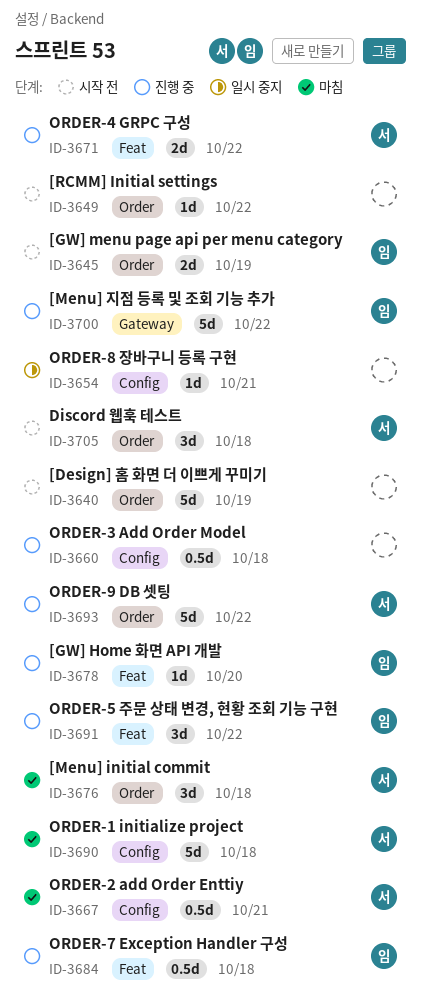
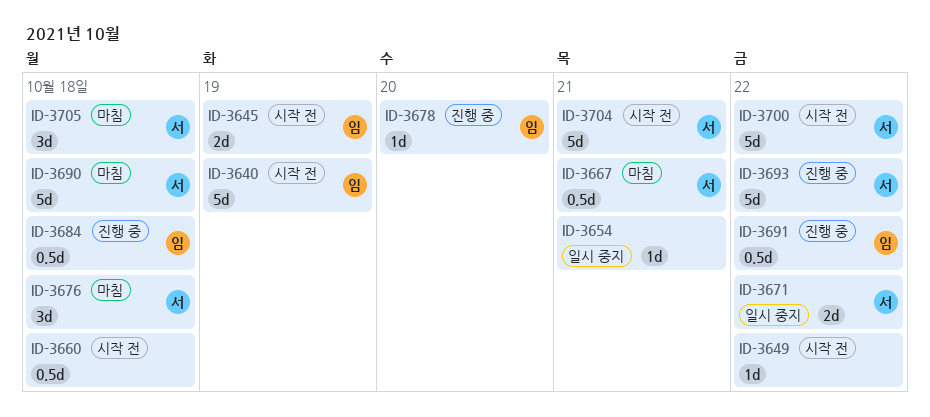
ID-3640, owner: none -> 임
ID-3660, status: 진행 중 -> 시작 전
ID-3671, status: 진행 중 -> 일시 중지
ID-3691, estimate: 3d -> 0.5d
ID-3700, status: 진행 중 -> 시작 전
ID-3700, owner: 임 -> 서
ID-3704: none -> present
ID-3705, status: 시작 전 -> 마침

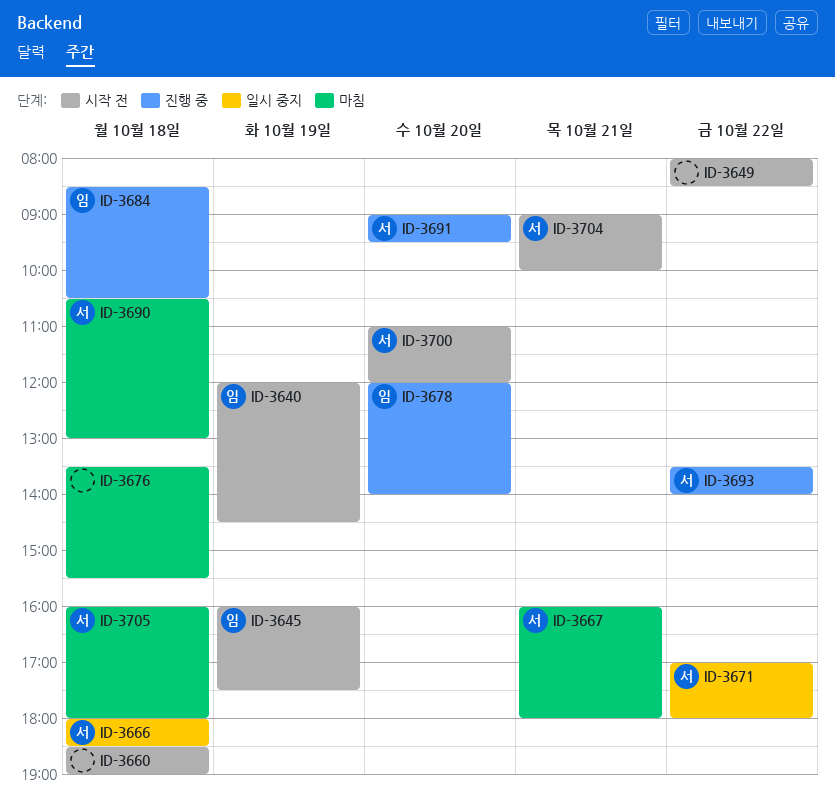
ID-3654: present -> none
ID-3666: none -> present
ID-3676, owner: 서 -> none
ID-3691, owner: 임 -> 서
ID-3691, day: Oct 22 -> Oct 20
ID-3700, day: Oct 22 -> Oct 20

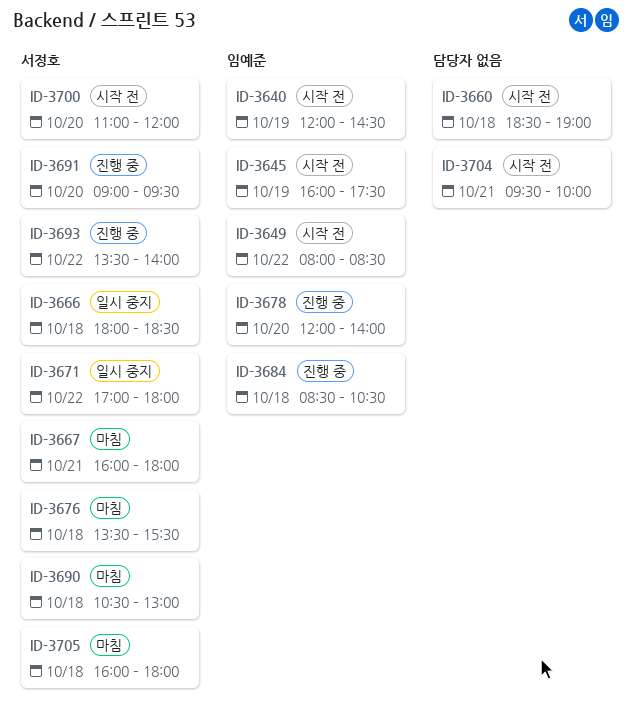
ID-3649, owner: none -> 임예준
ID-3676, owner: none -> 서정호
ID-3704, owner: 서정호 -> none
ID-3704, begins: 09:00 -> 09:30

